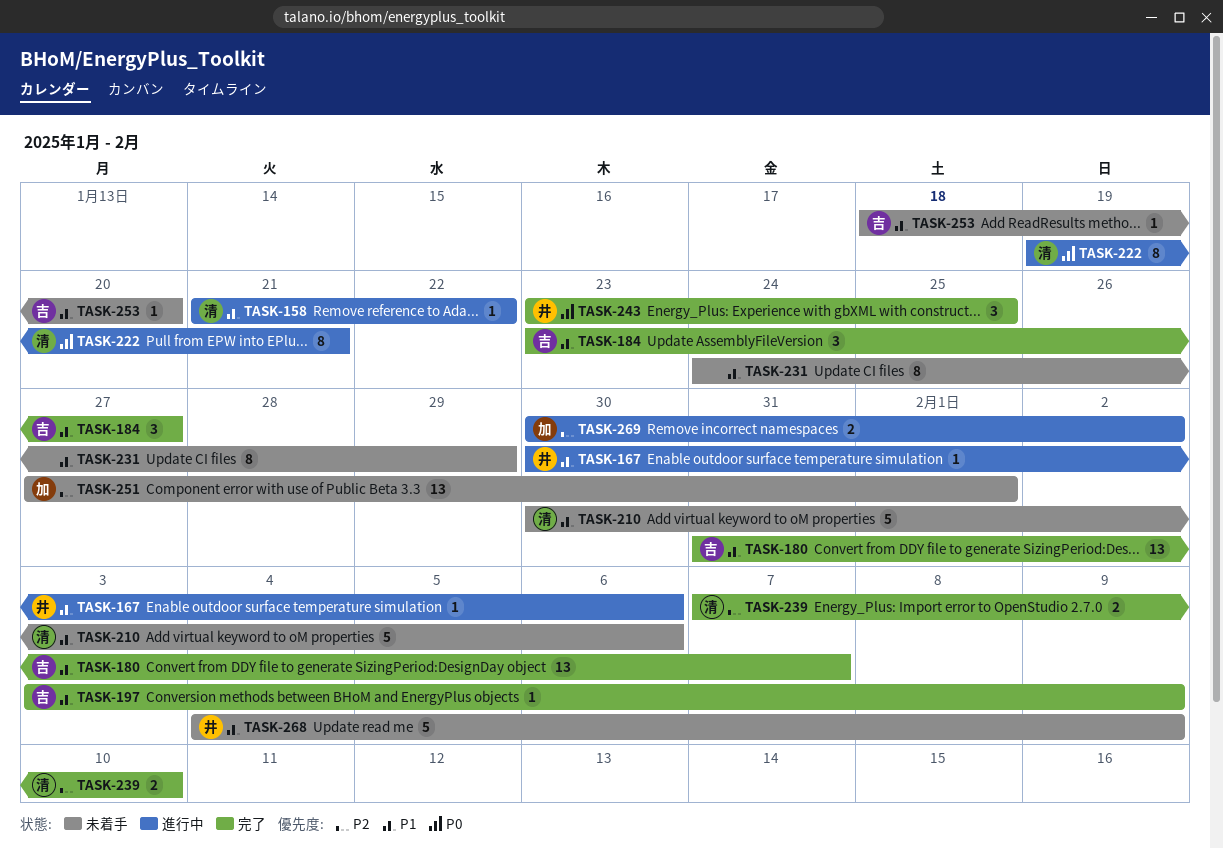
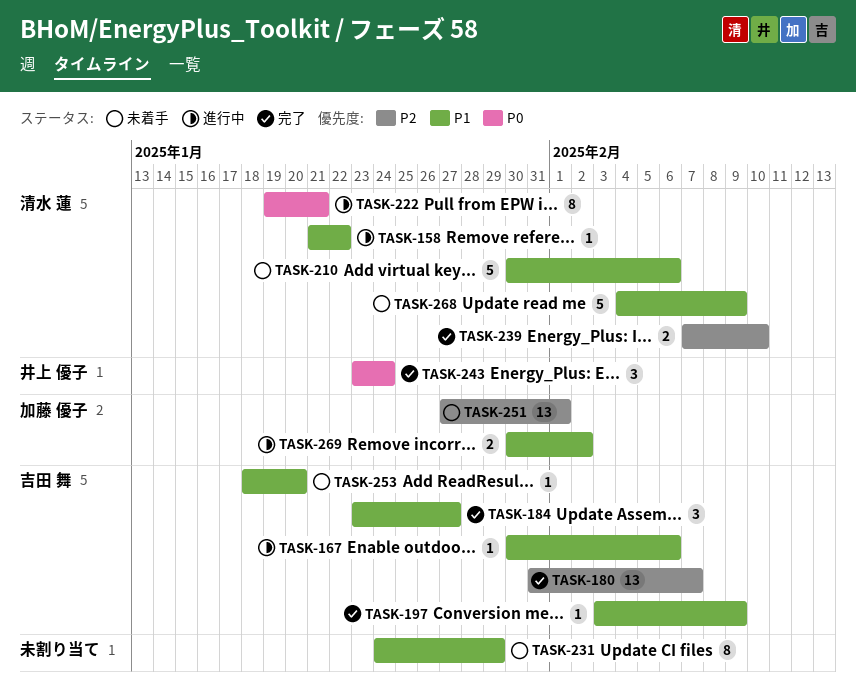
TASK-167, owner: 井上 優子 -> 吉田 舞
TASK-180, priority: P1 -> P2
TASK-243, due: Jan 25 -> Jan 24
TASK-268, owner: 井上 優子 -> 清水 蓮
TASK-269, priority: P2 -> P1

